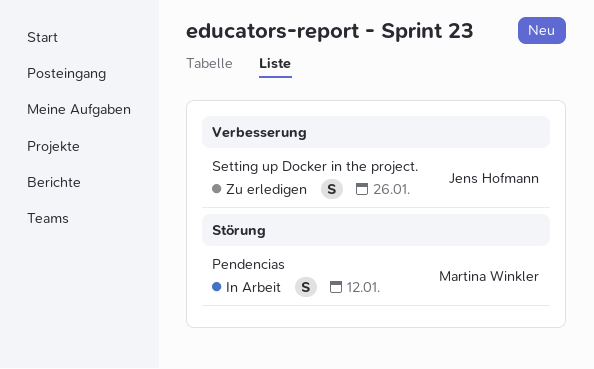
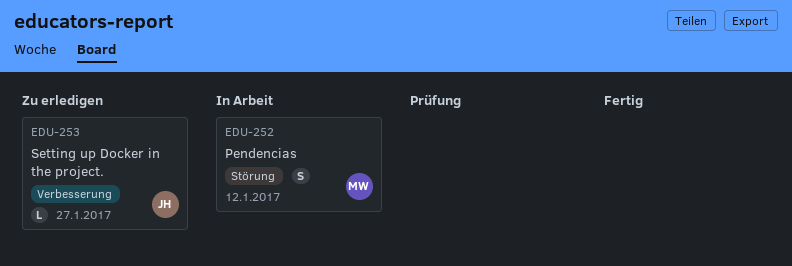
Setting up Docker in the project., estimate: S -> L
Setting up Docker in the project., due: Jan 26 -> Jan 27

